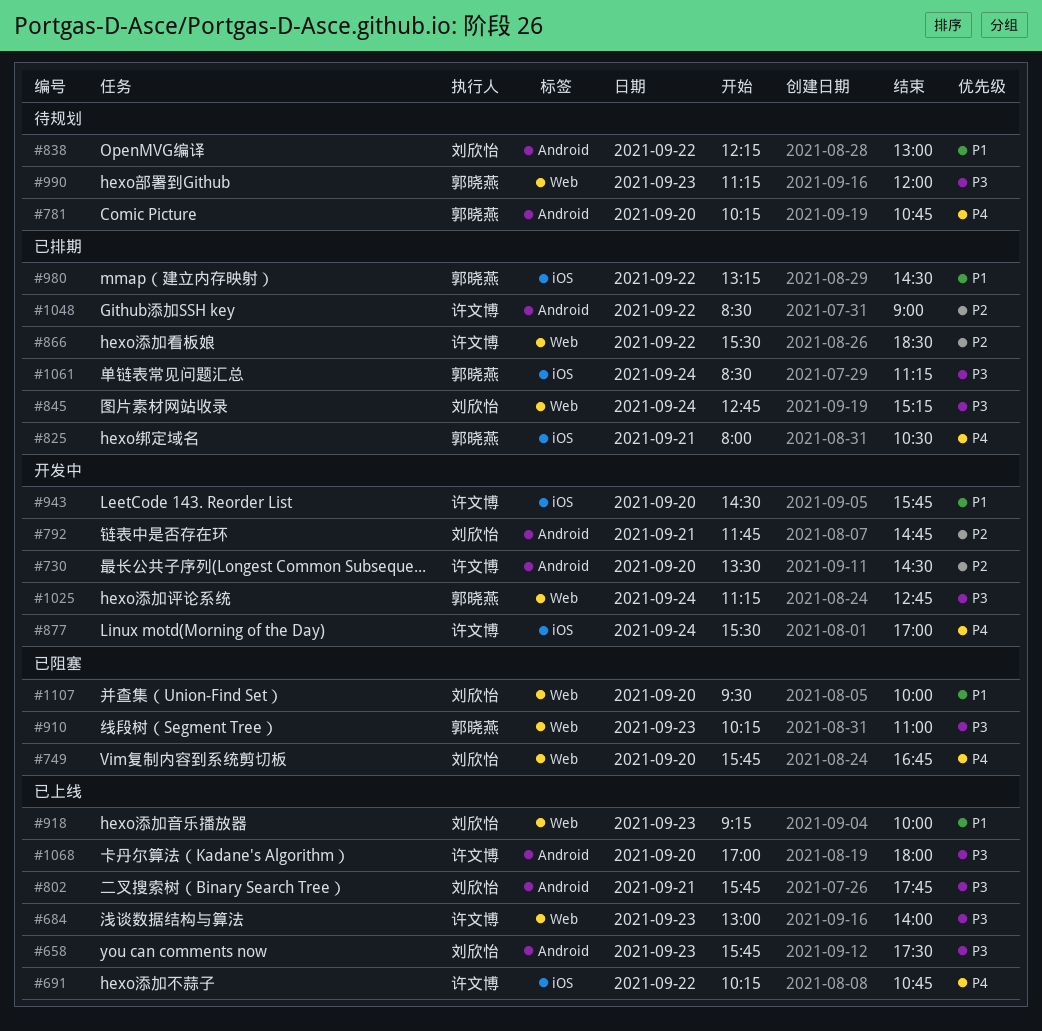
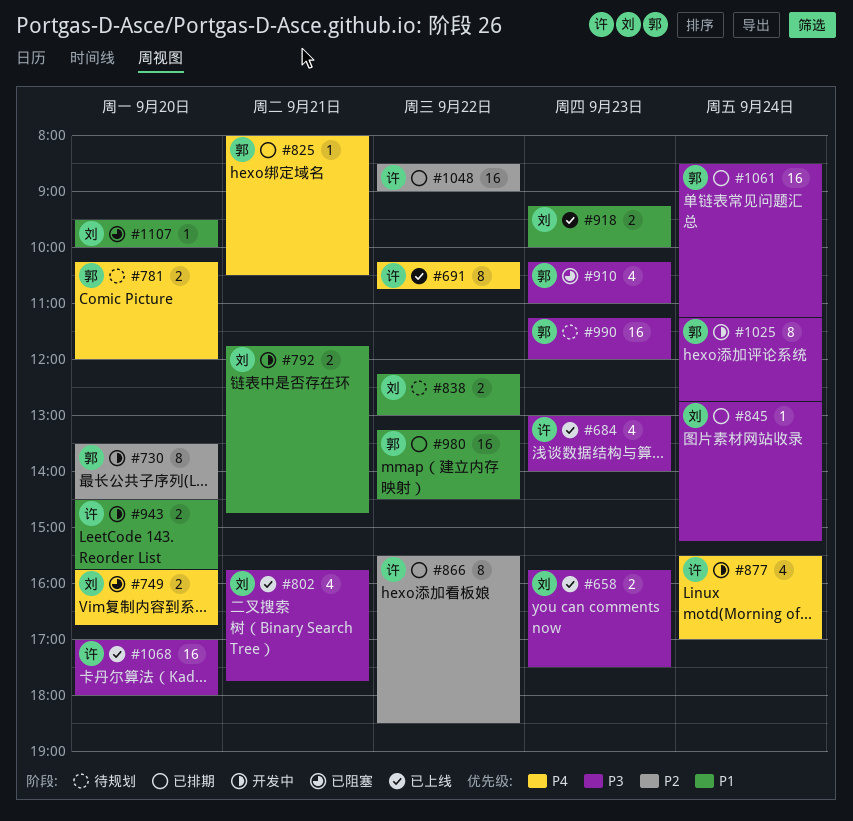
#730, owner: 许文博 -> 郭晓燕
#781, ends: 10:45 -> 12:00
#792, priority: P2 -> P1

